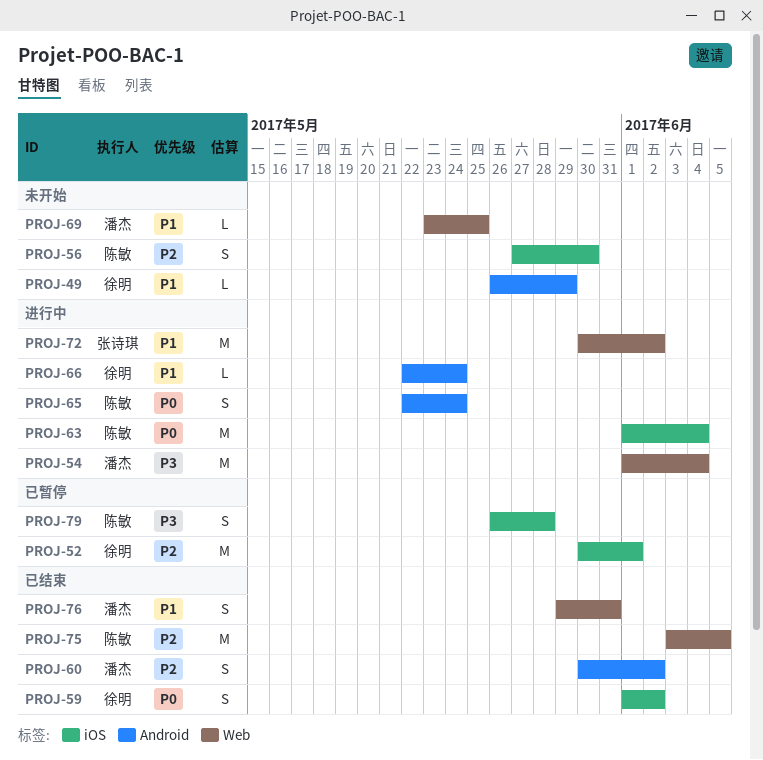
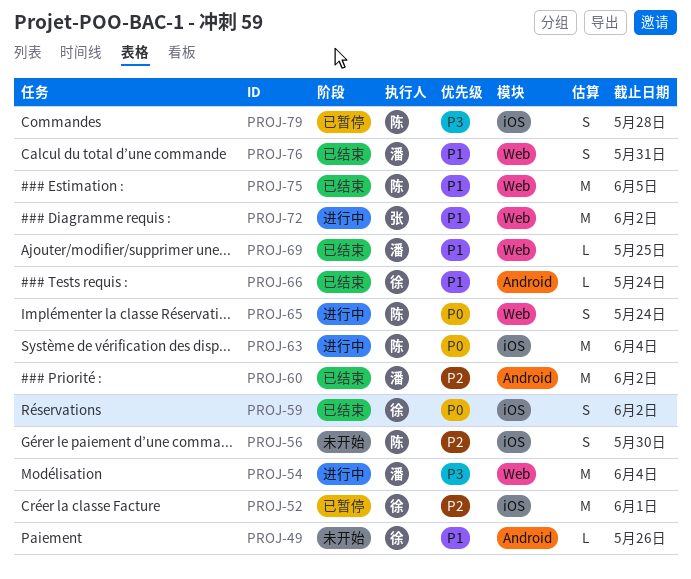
PROJ-49, due: May 29 -> May 26
PROJ-60, estimate: S -> M
PROJ-65, label: Android -> Web
PROJ-66, status: 进行中 -> 已结束
PROJ-69, status: 未开始 -> 已结束
PROJ-75, priority: P2 -> P1

